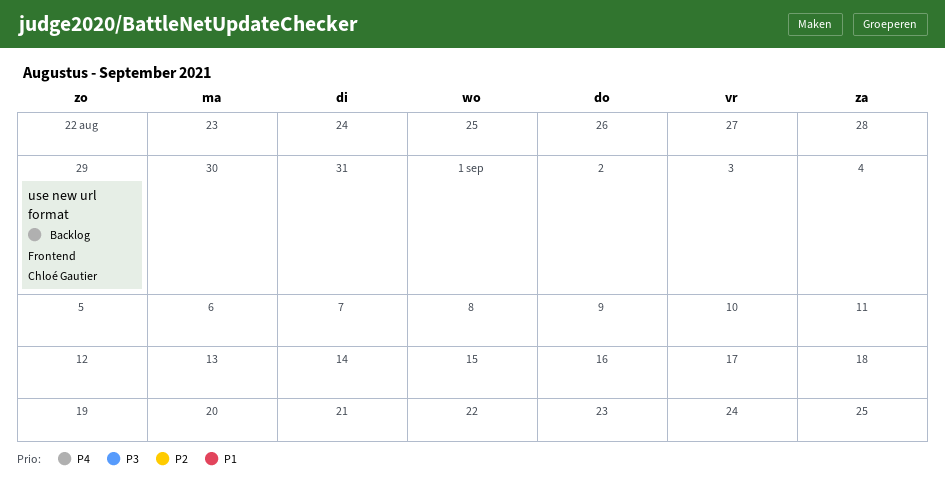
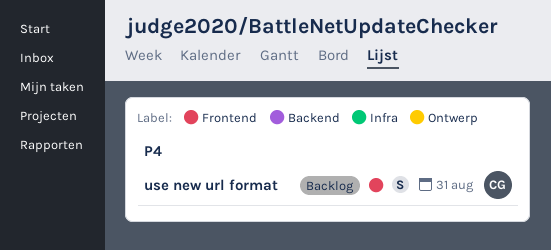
use new url format, due: Aug 29 -> Aug 31

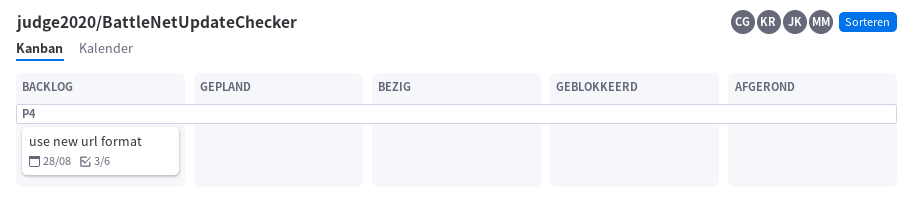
use new url format, due: Aug 31 -> Aug 28

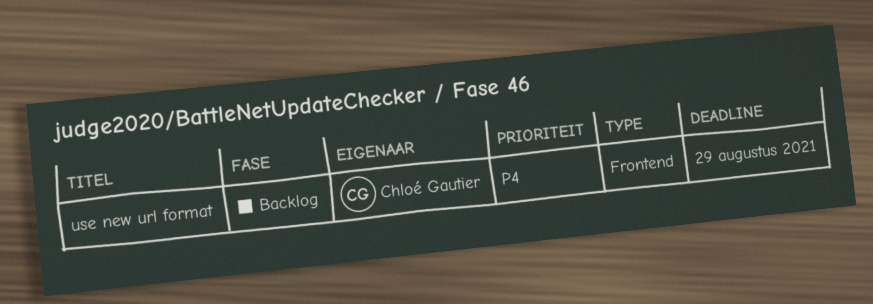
use new url format, due: Aug 28 -> Aug 29

